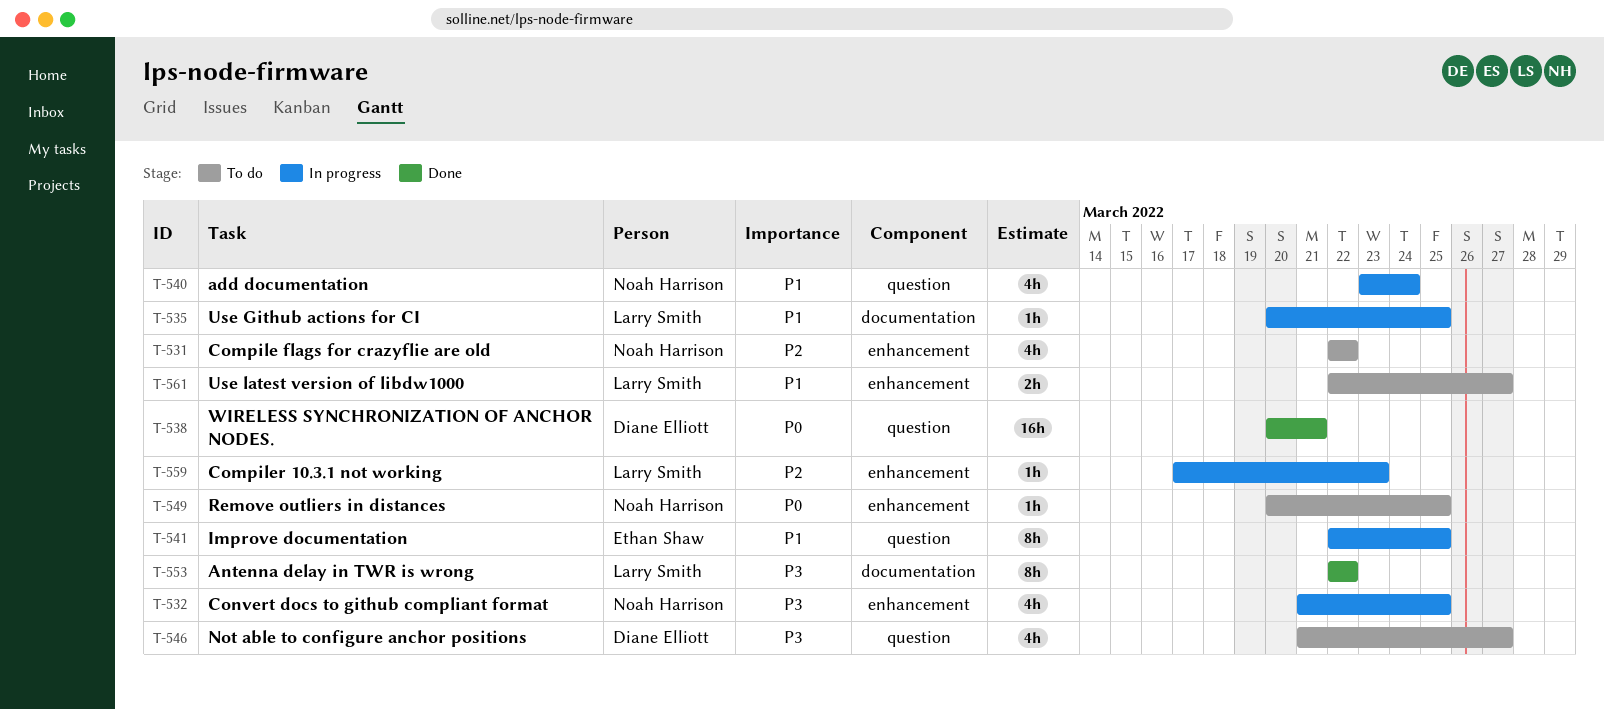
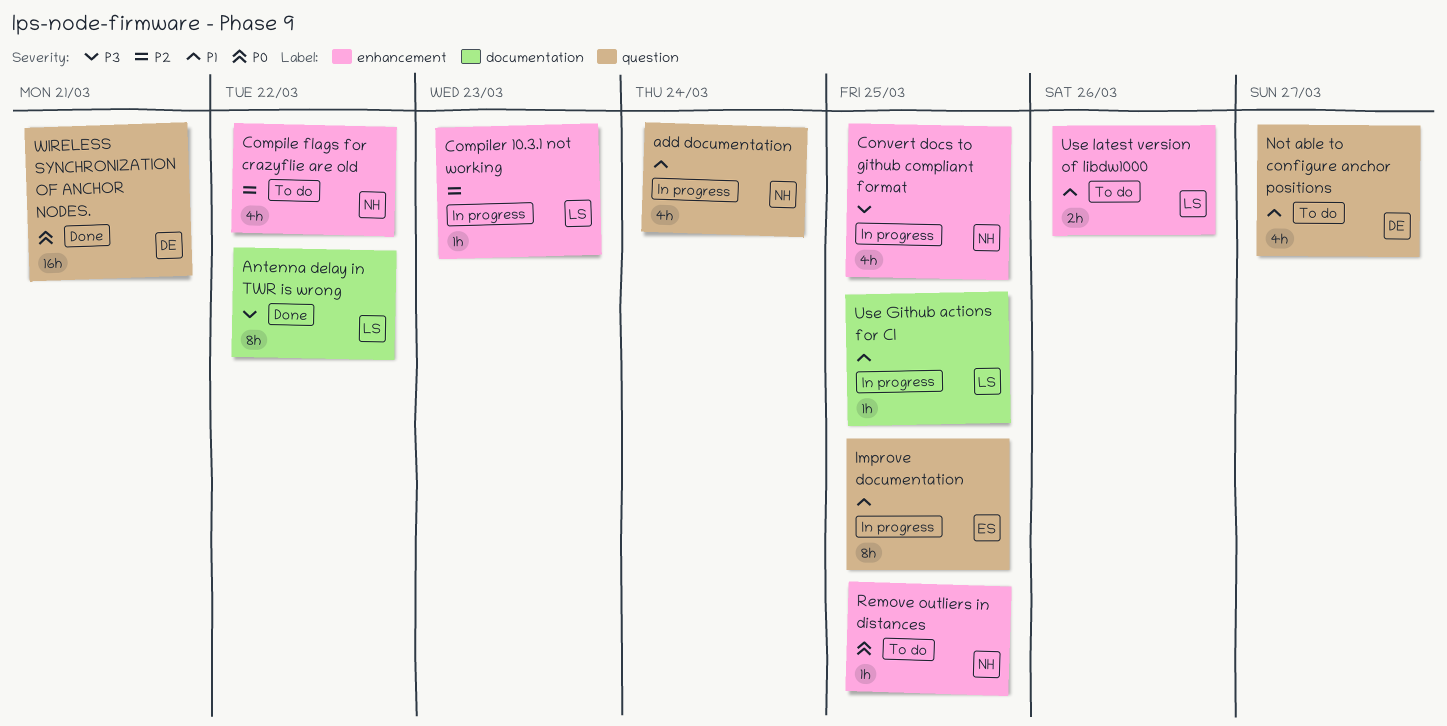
Not able to configure anchor positions, priority: P3 -> P1
Use latest version of libdw1000, due: Mar 27 -> Mar 26

